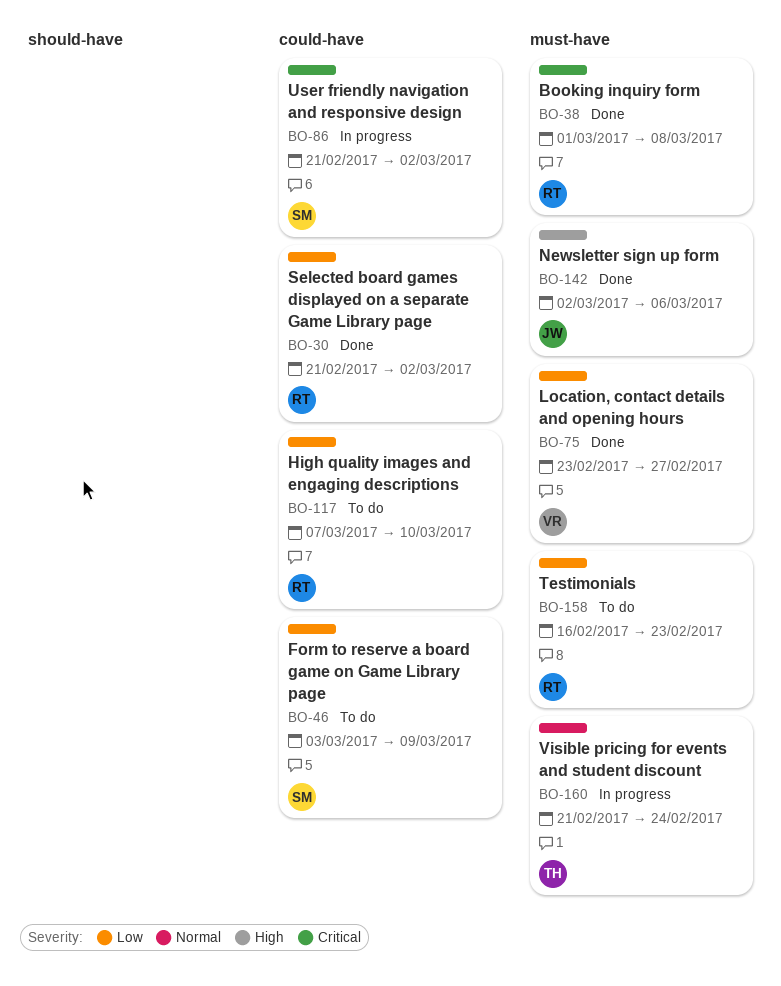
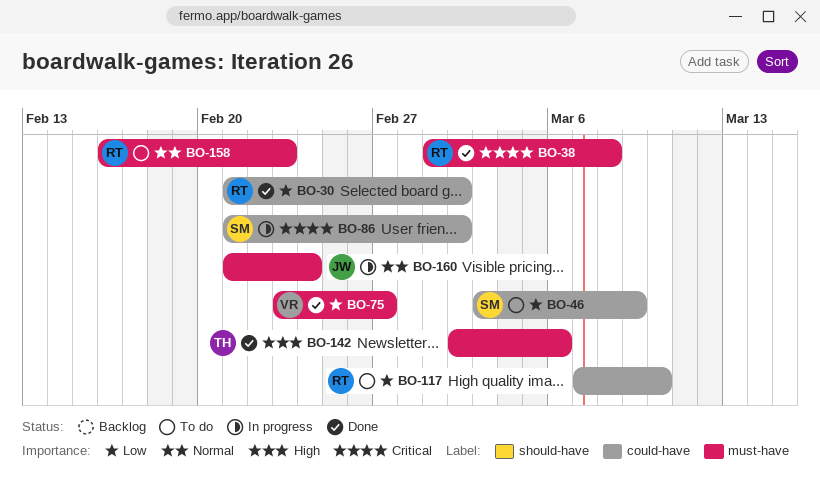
BO-142, owner: JW -> TH
BO-158, priority: Low -> Normal
BO-160, owner: TH -> JW

